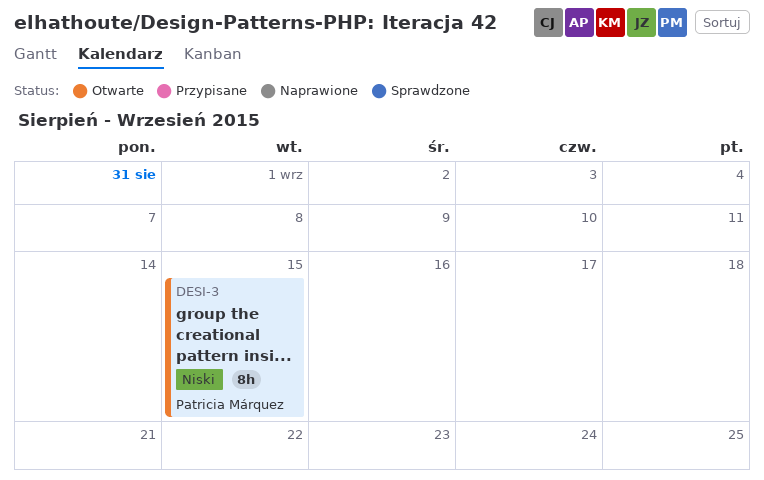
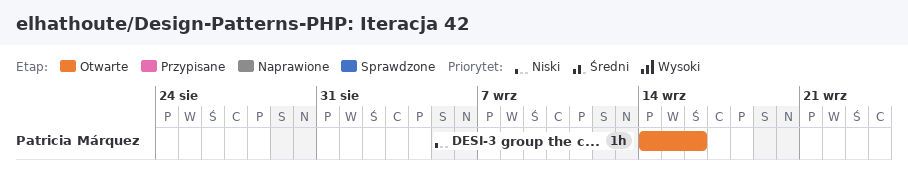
DESI-3, estimate: 8h -> 1h
DESI-3, due: Sep 15 -> Sep 16

